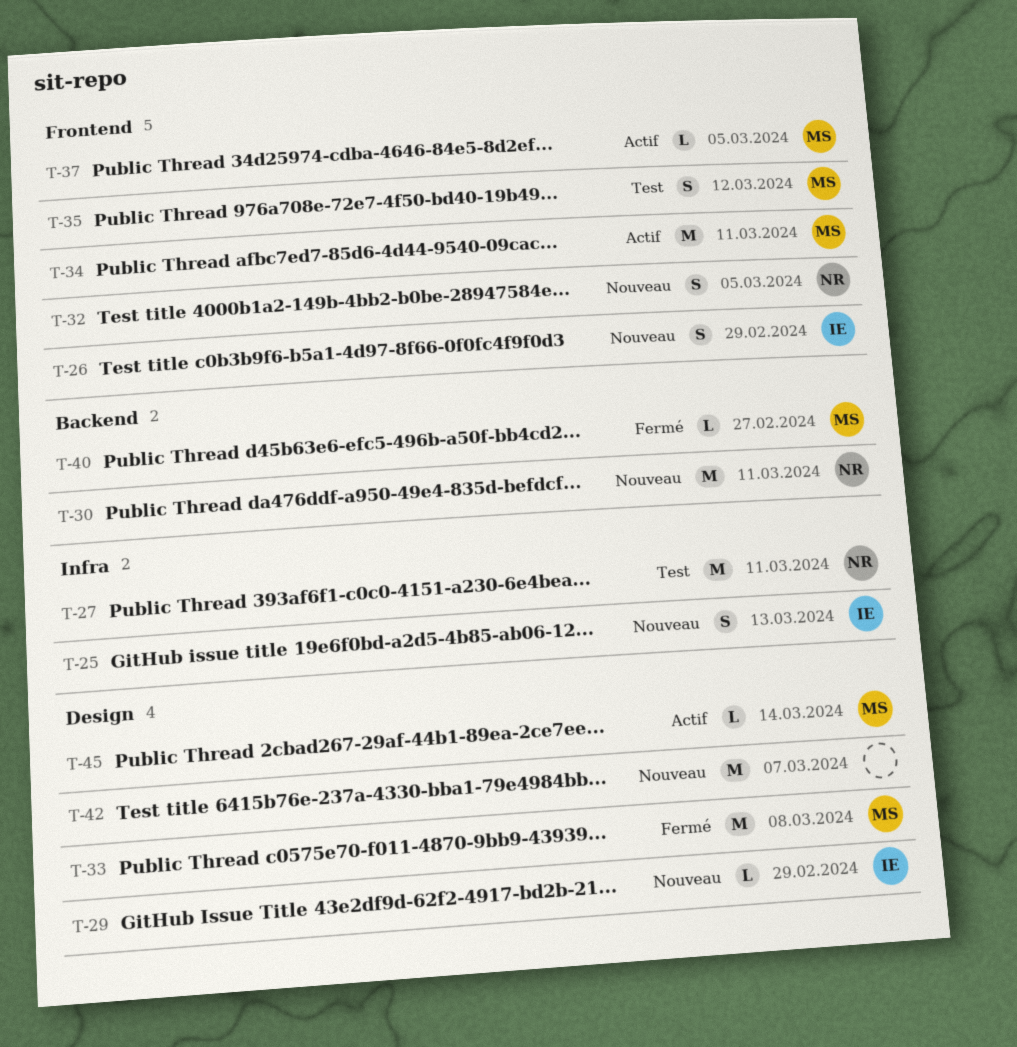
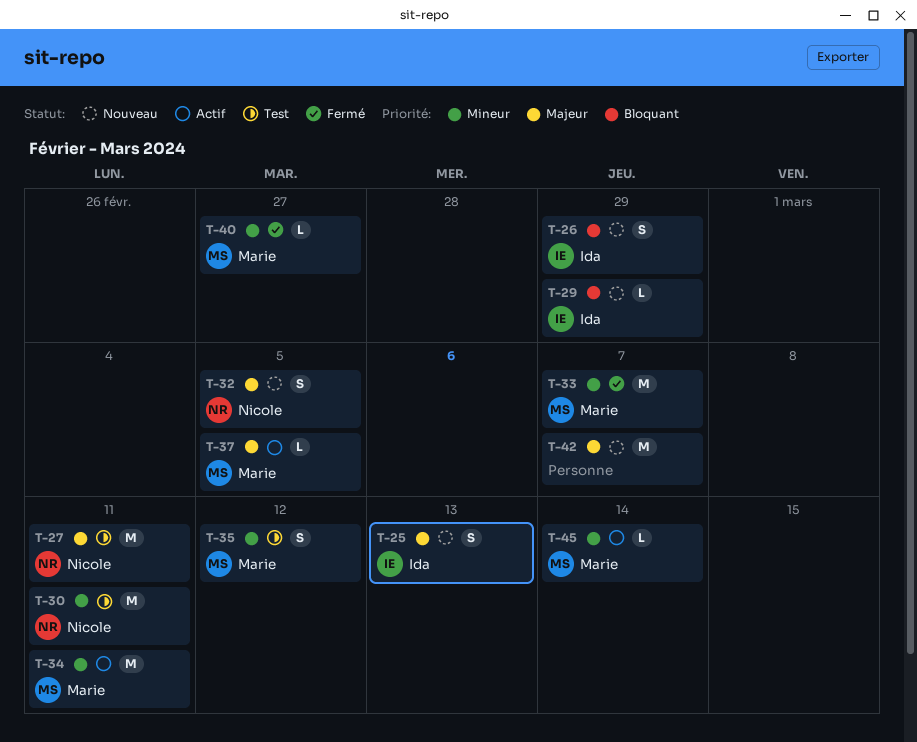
T-30, status: Nouveau -> Test
T-33, due: Mar 8 -> Mar 7

